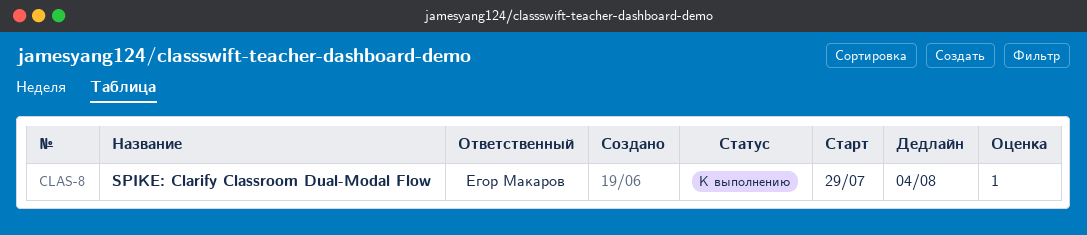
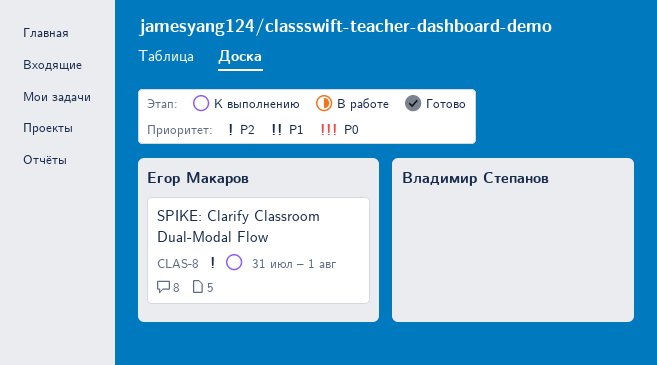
CLAS-8, start: Jul 29 -> Jul 31
CLAS-8, due: Aug 4 -> Aug 1

